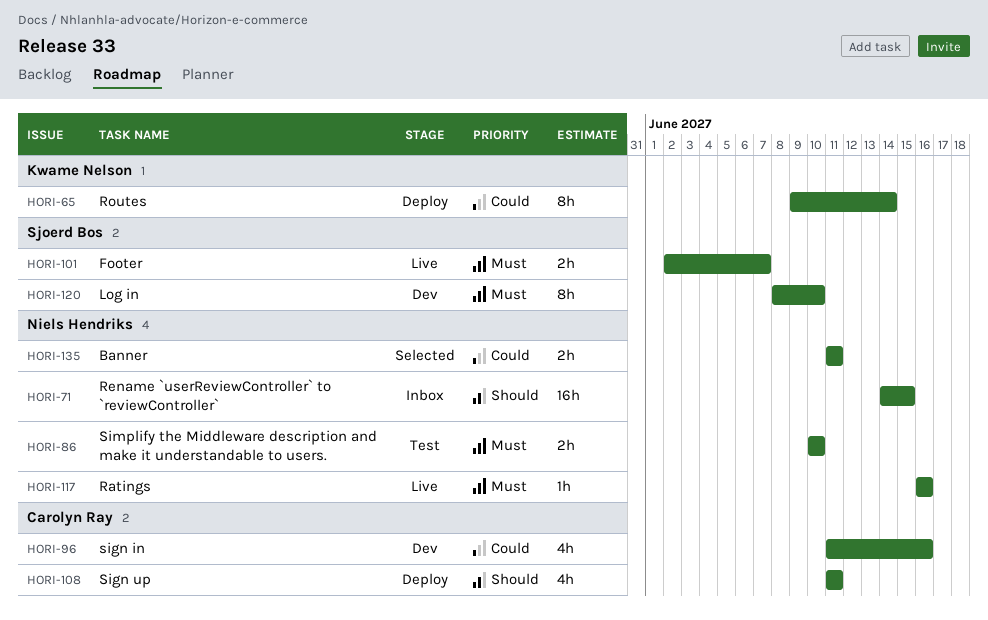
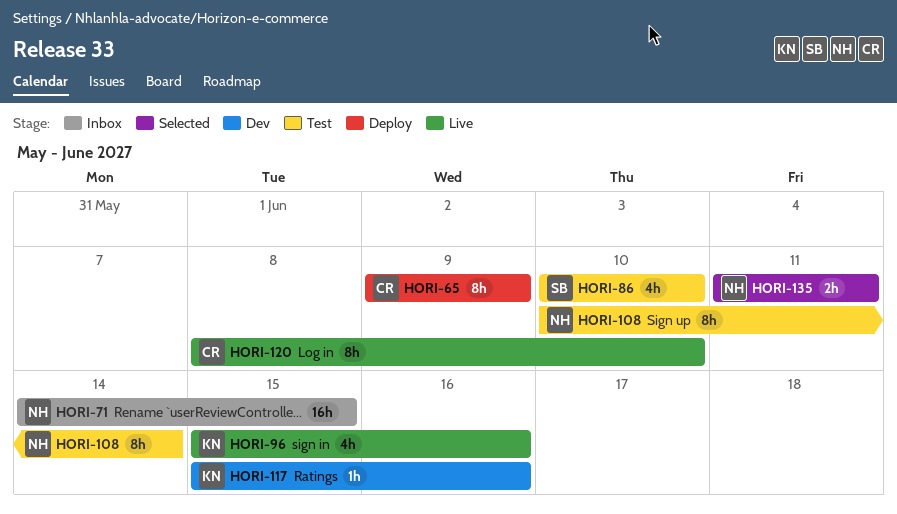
HORI-65, owner: Kwame Nelson -> Carolyn Ray
HORI-65, due: Jun 14 -> Jun 9
HORI-86, owner: Niels Hendriks -> Sjoerd Bos
HORI-86, estimate: 2h -> 4h
HORI-96, status: Dev -> Live
HORI-96, owner: Carolyn Ray -> Kwame Nelson
HORI-96, start: Jun 11 -> Jun 15
HORI-101: present -> none
HORI-108, status: Deploy -> Test
HORI-108, owner: Carolyn Ray -> Niels Hendriks
HORI-108, estimate: 4h -> 8h
HORI-108, start: Jun 11 -> Jun 10
HORI-108, due: Jun 11 -> Jun 14
HORI-117, status: Live -> Dev
HORI-117, owner: Niels Hendriks -> Kwame Nelson
HORI-117, start: Jun 16 -> Jun 15
HORI-120, status: Dev -> Live
HORI-120, owner: Sjoerd Bos -> Carolyn Ray

